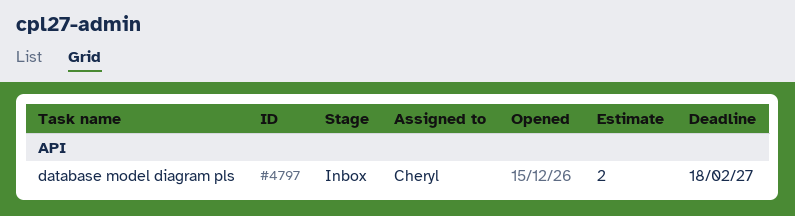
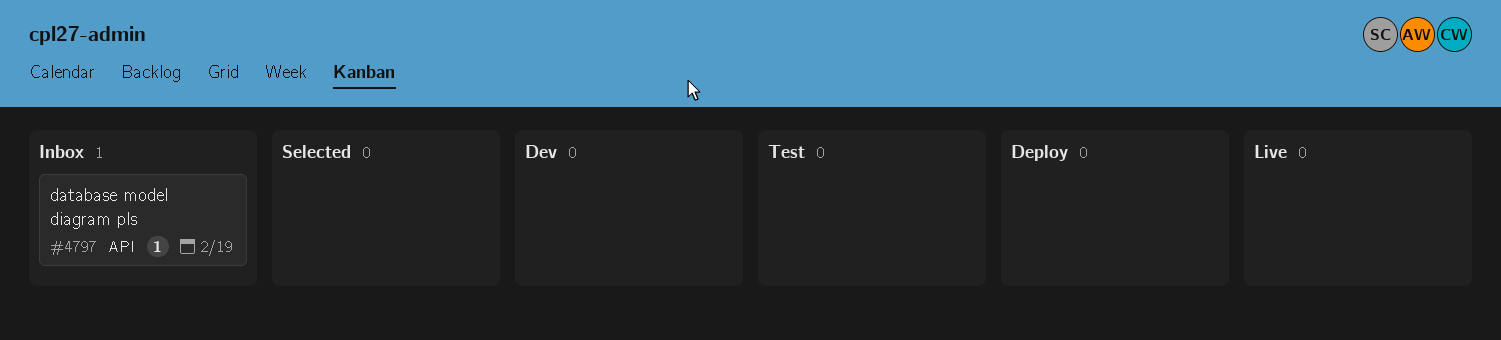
#4797, estimate: 2 -> 1
#4797, due: Feb 18 -> Feb 19

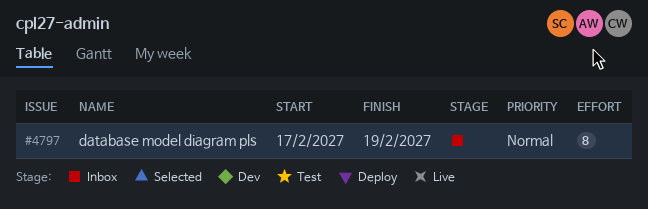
#4797, estimate: 1 -> 8

